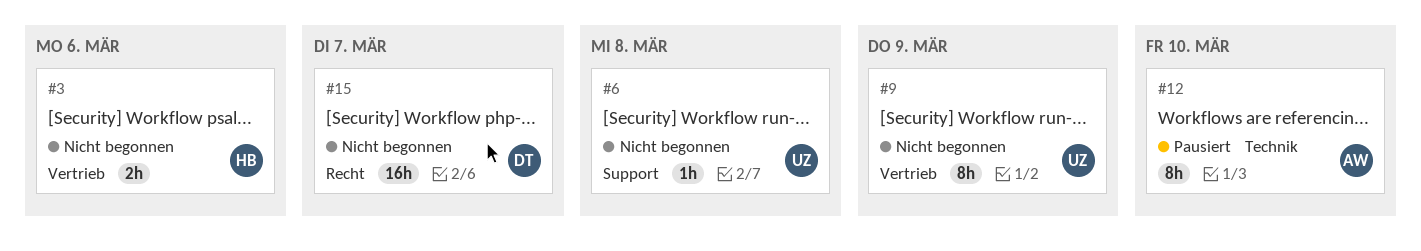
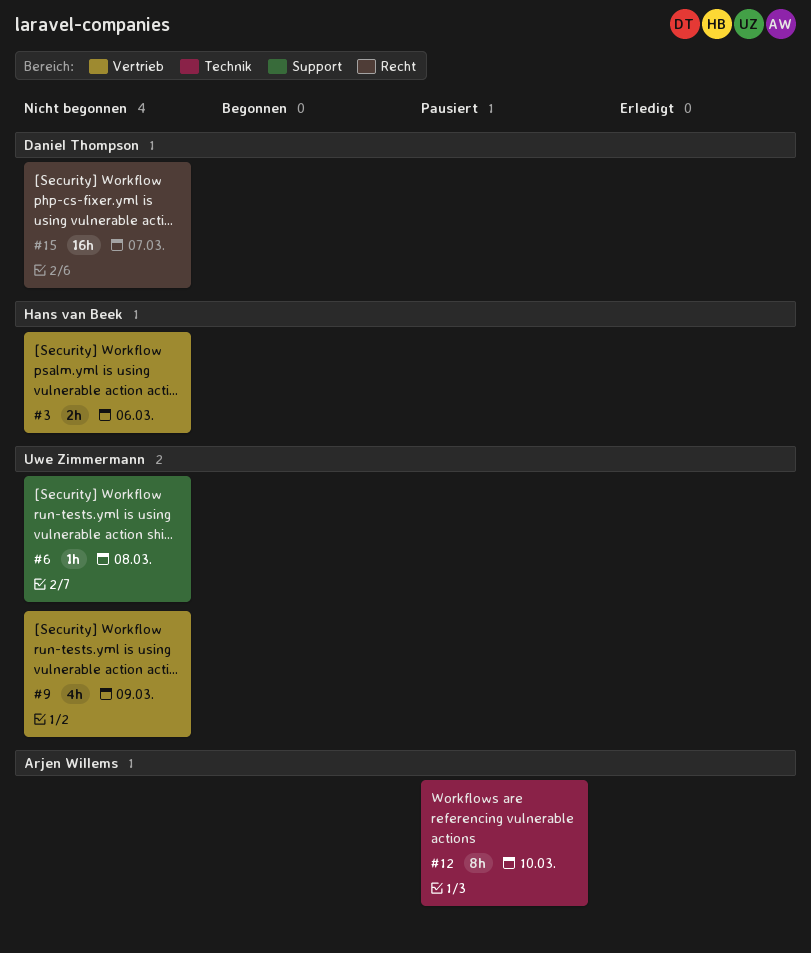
#9, estimate: 8h -> 4h

